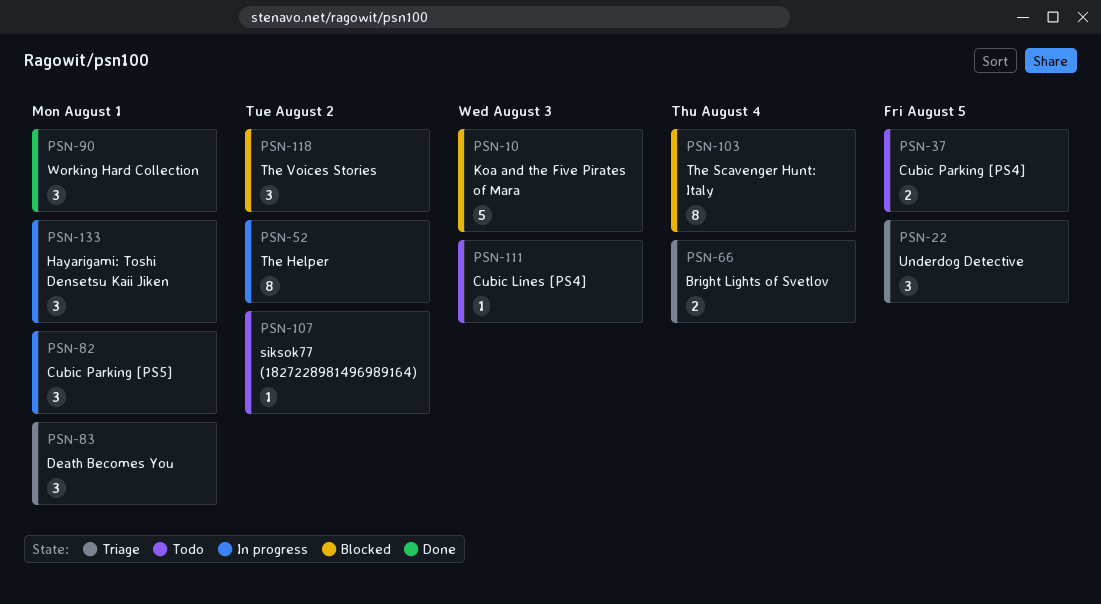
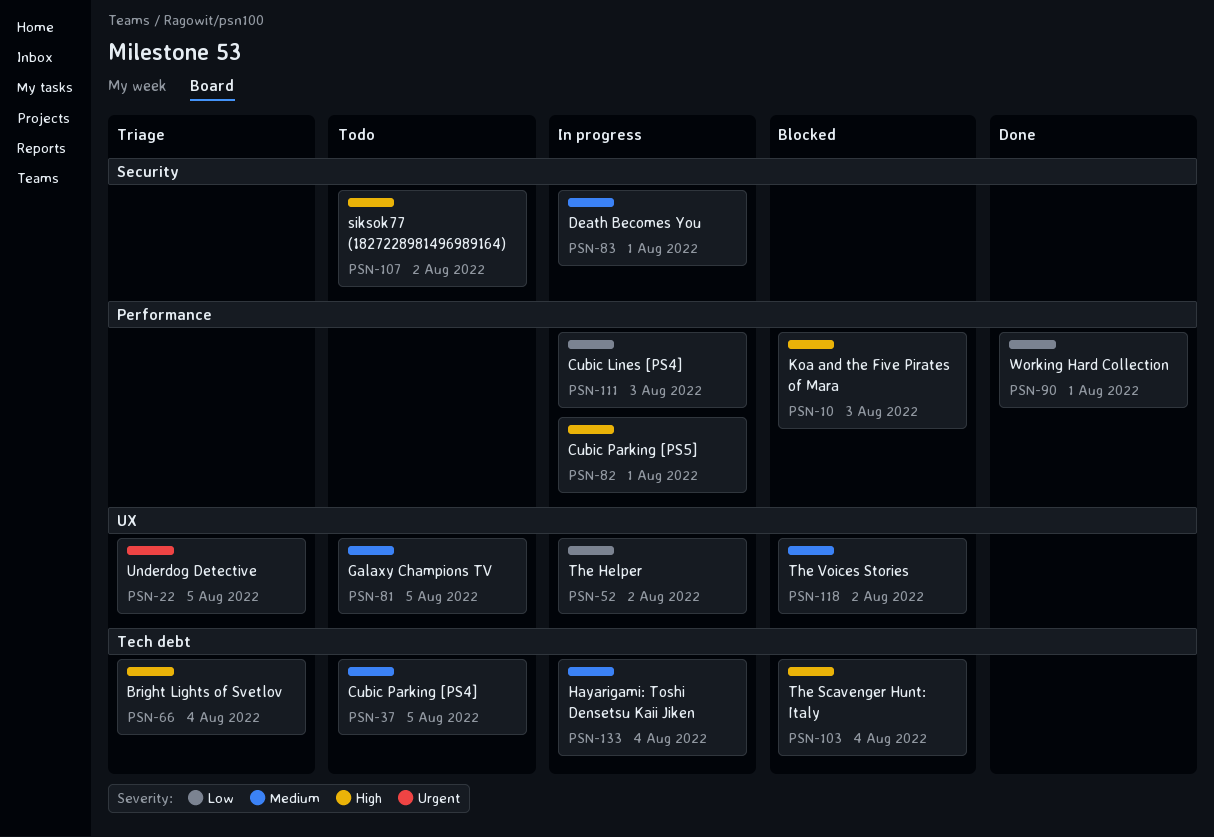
PSN-81: none -> present
PSN-83, status: Triage -> In progress
PSN-111, status: Todo -> In progress
PSN-133, due: Aug 1 -> Aug 4

